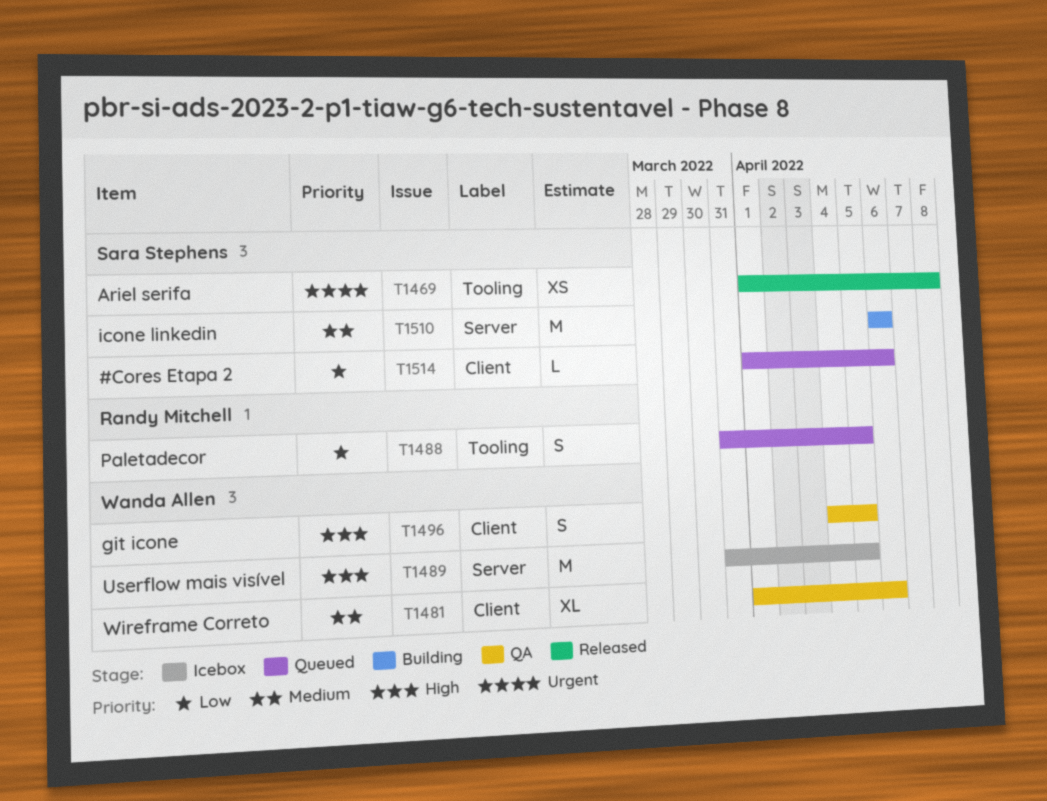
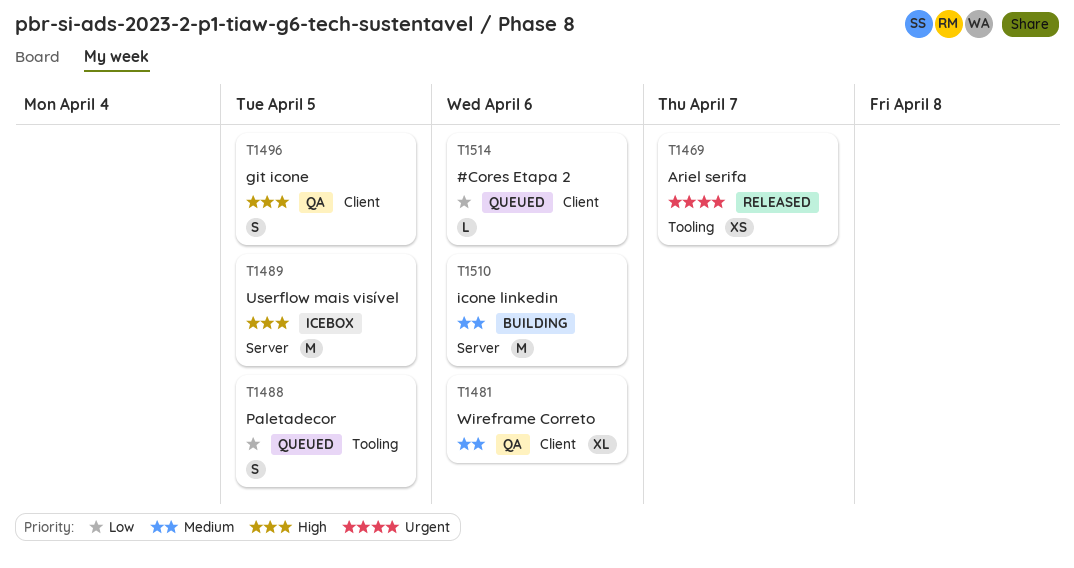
T1469, due: Apr 8 -> Apr 7

